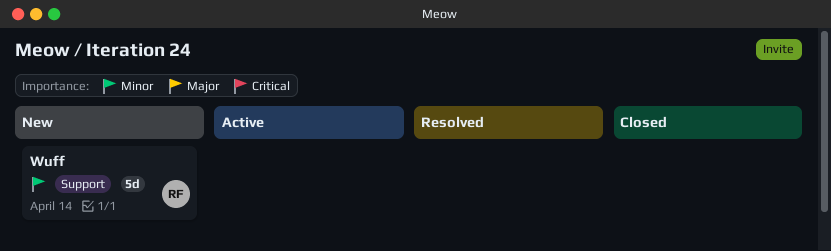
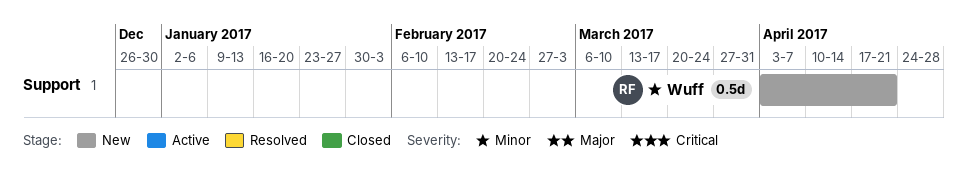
Wuff, estimate: 5d -> 0.5d
Wuff, due: Apr 14 -> Apr 21

